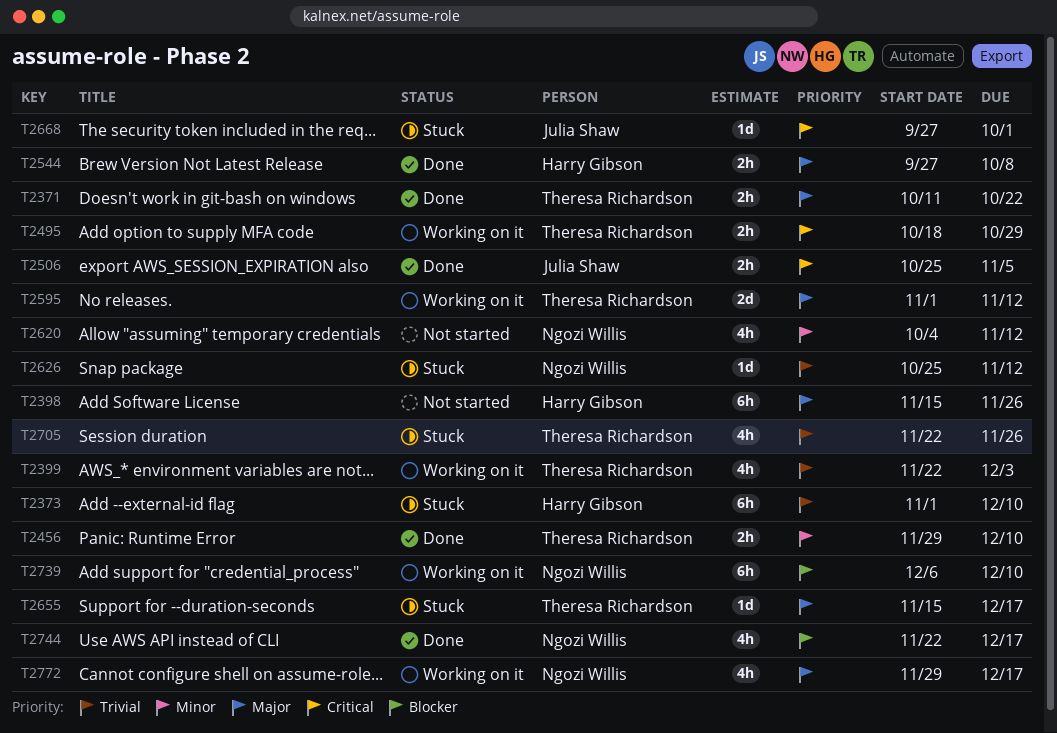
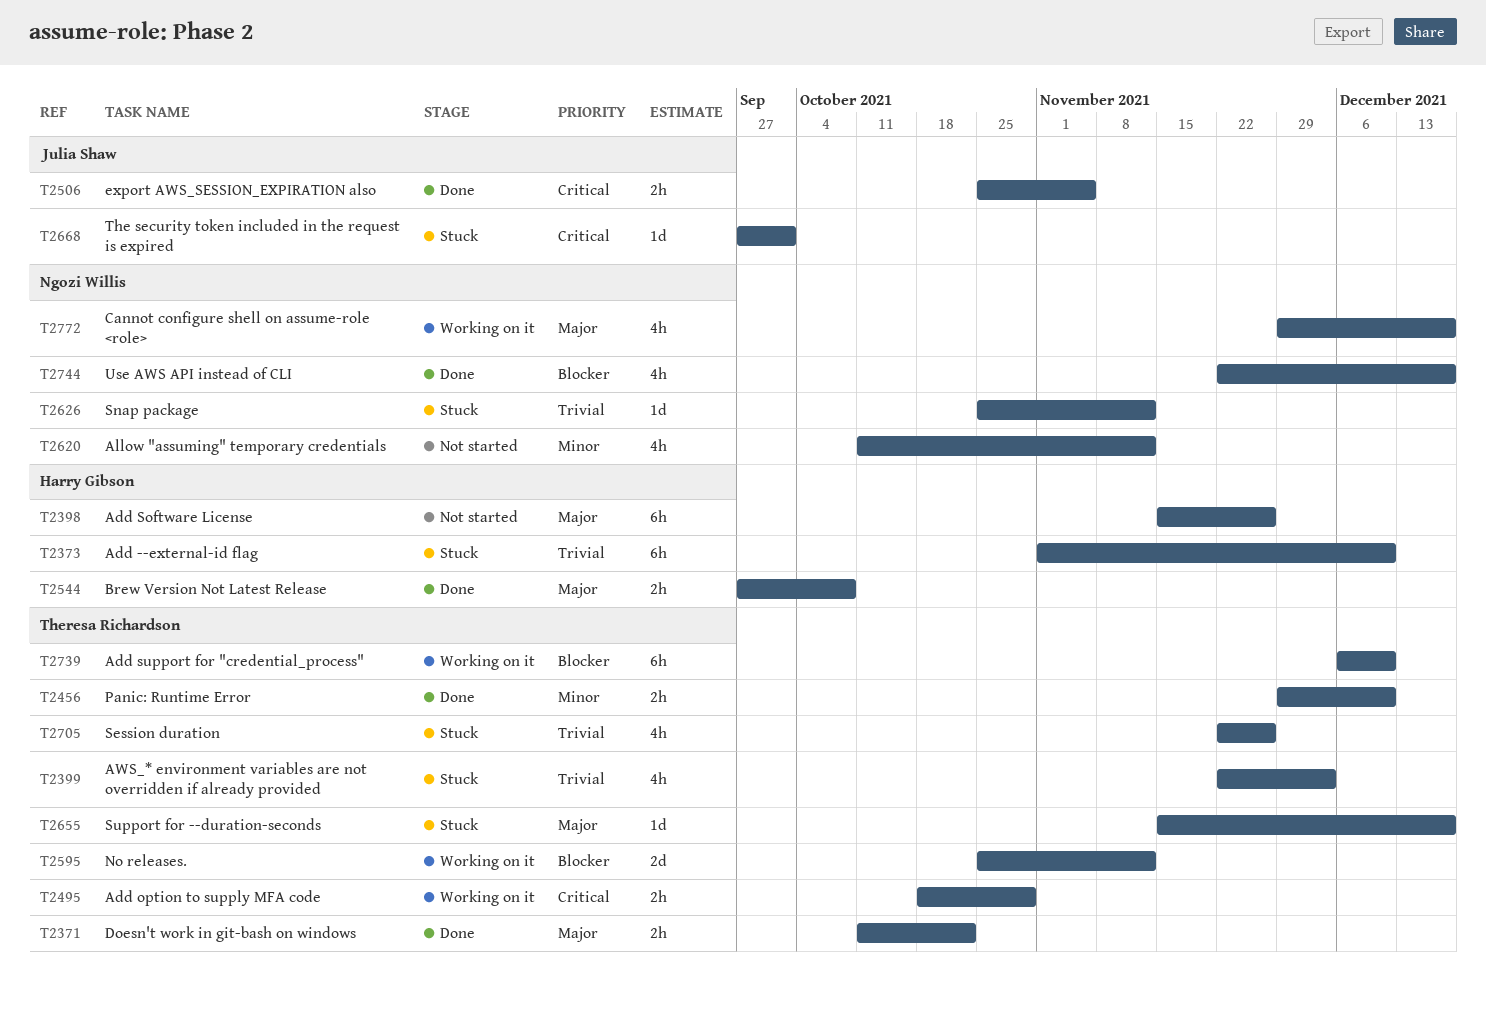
T2399, status: Working on it -> Stuck
T2595, priority: Major -> Blocker
T2595, start: Nov 1 -> Oct 25
T2620, start: Oct 4 -> Oct 11
T2739, owner: Ngozi Willis -> Theresa Richardson

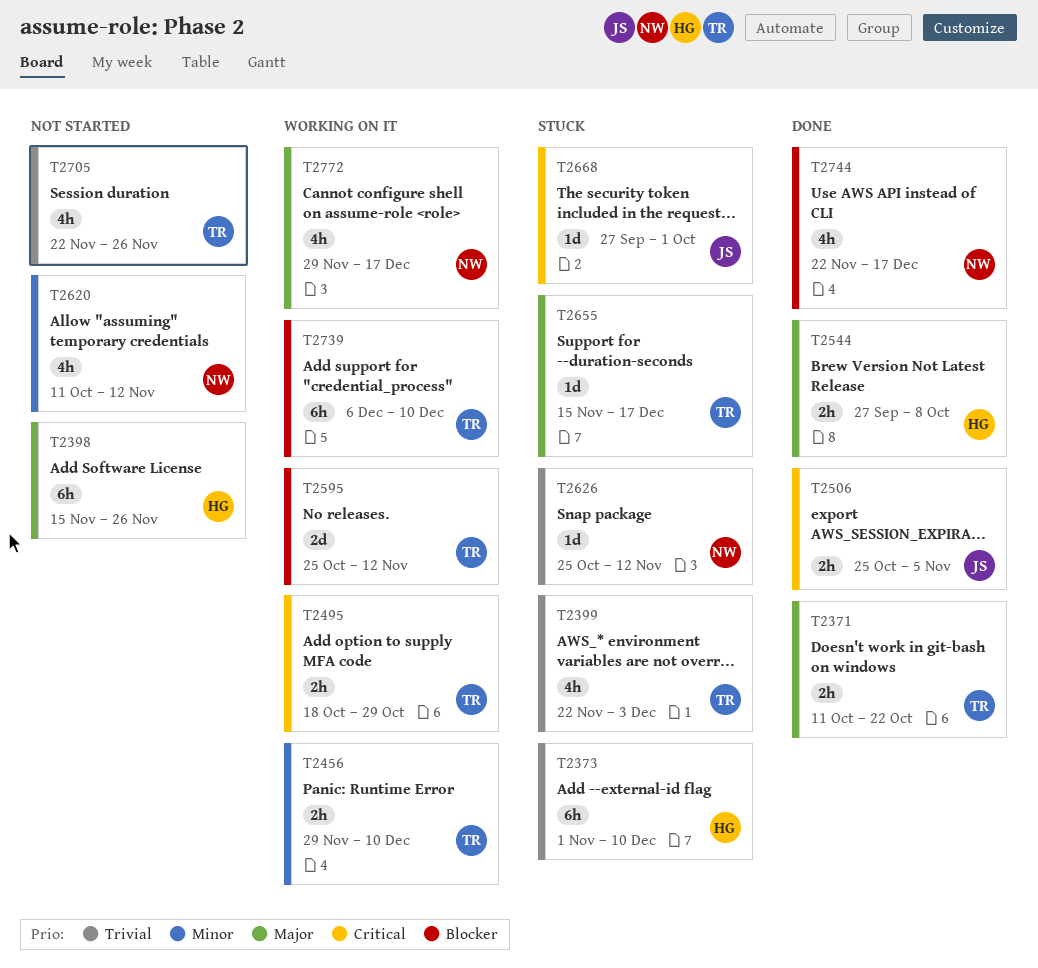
T2456, status: Done -> Working on it
T2705, status: Stuck -> Not started

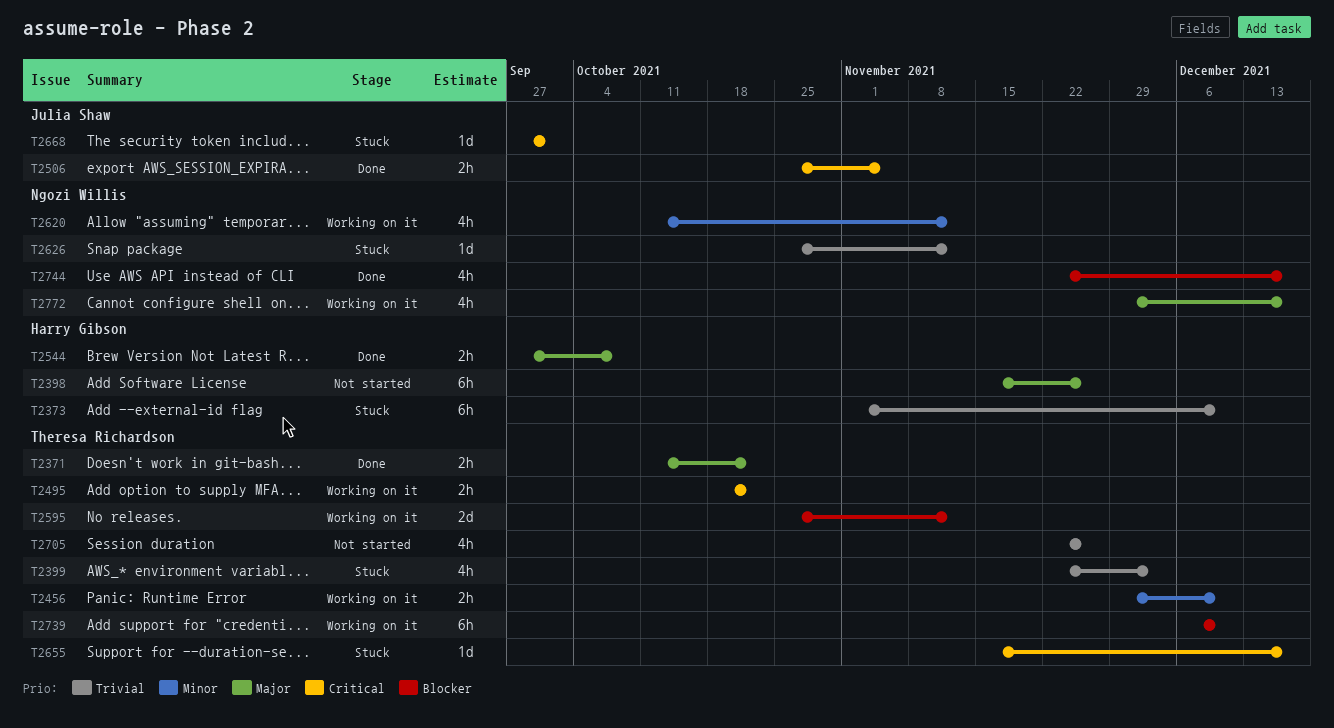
T2495, due: Oct 29 -> Oct 22
T2620, status: Not started -> Working on it
T2655, priority: Major -> Critical

